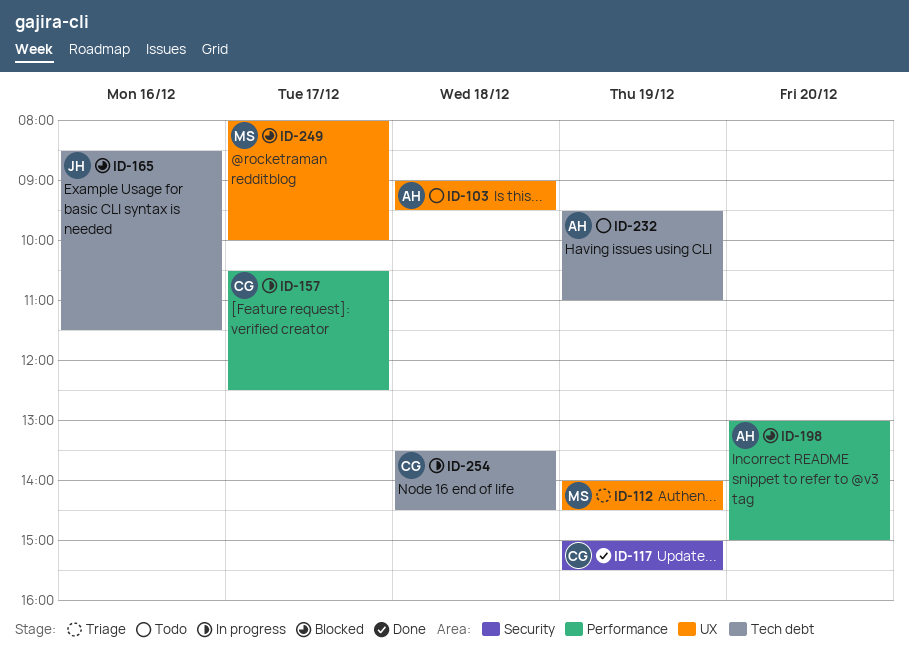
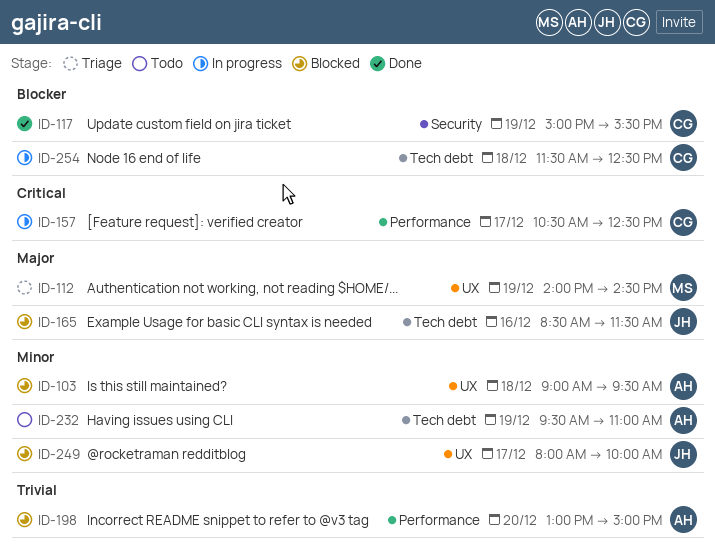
ID-103, status: Todo -> Blocked
ID-249, owner: MS -> JH
ID-254, begins: 13:30 -> 11:30
ID-254, ends: 14:30 -> 12:30

